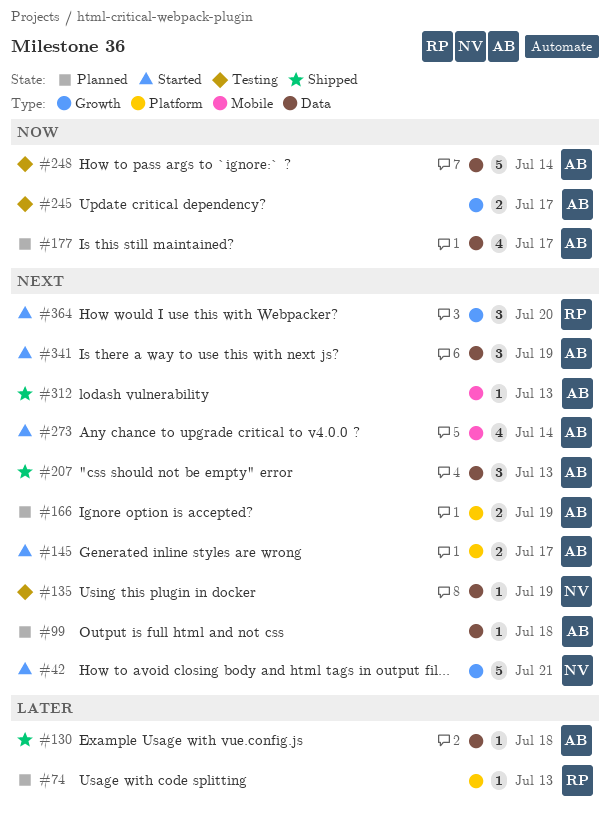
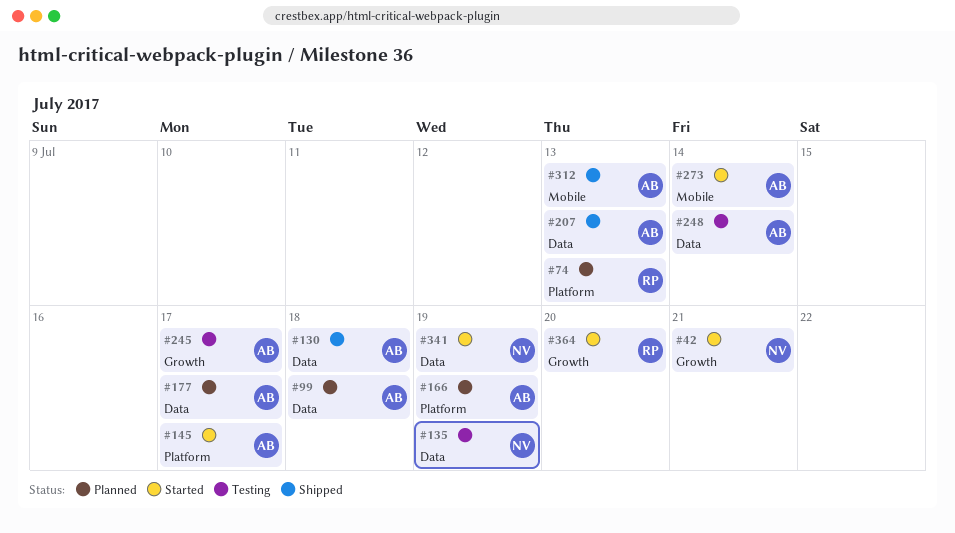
#341, owner: AB -> NV

